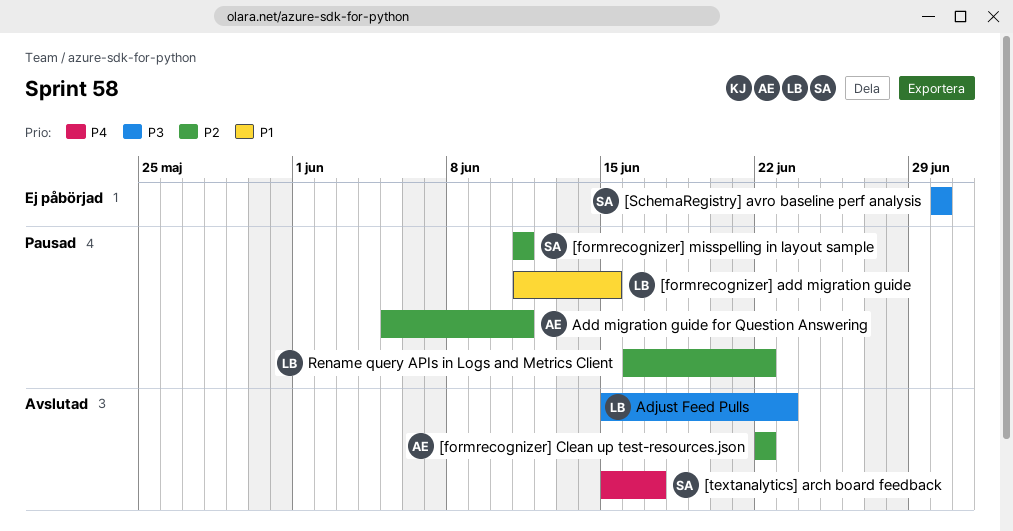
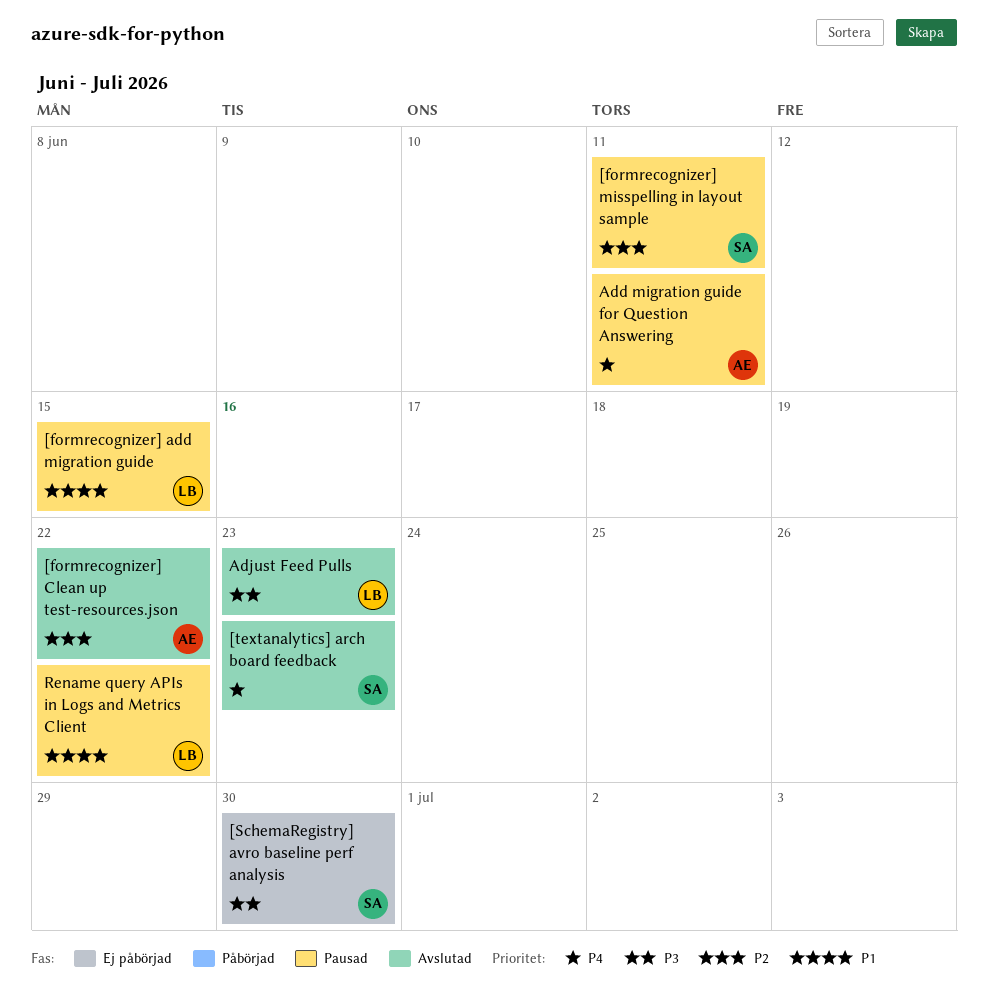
[textanalytics] arch board feedback, due: Jun 17 -> Jun 23
Add migration guide for Question Answering, priority: P2 -> P4
Rename query APIs in Logs and Metrics Client, priority: P2 -> P1

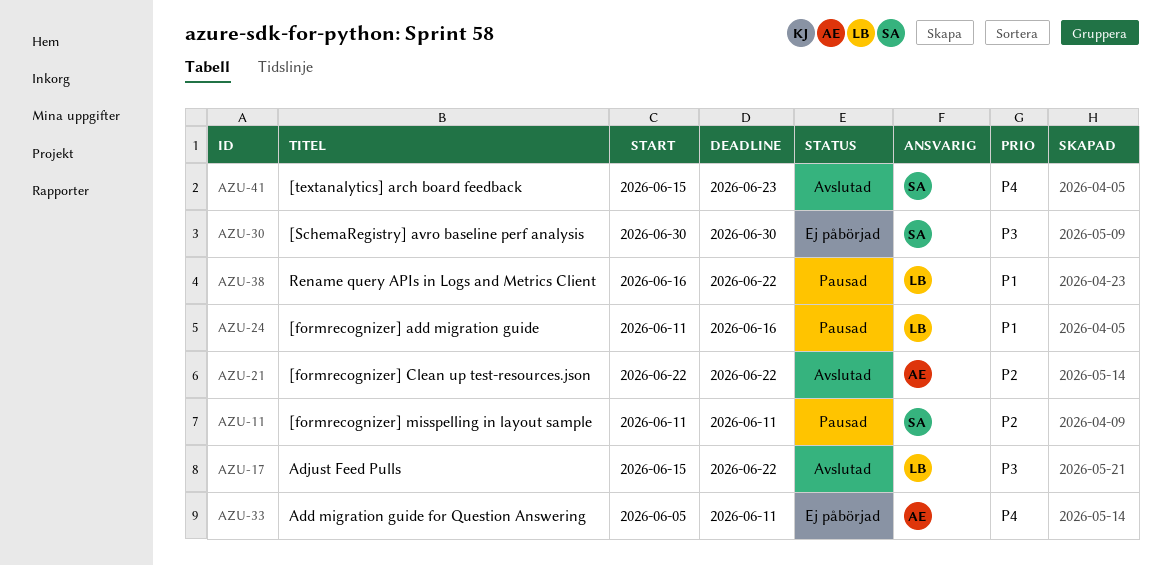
[formrecognizer] add migration guide, due: Jun 15 -> Jun 16
Add migration guide for Question Answering, status: Pausad -> Ej påbörjad
Adjust Feed Pulls, due: Jun 23 -> Jun 22

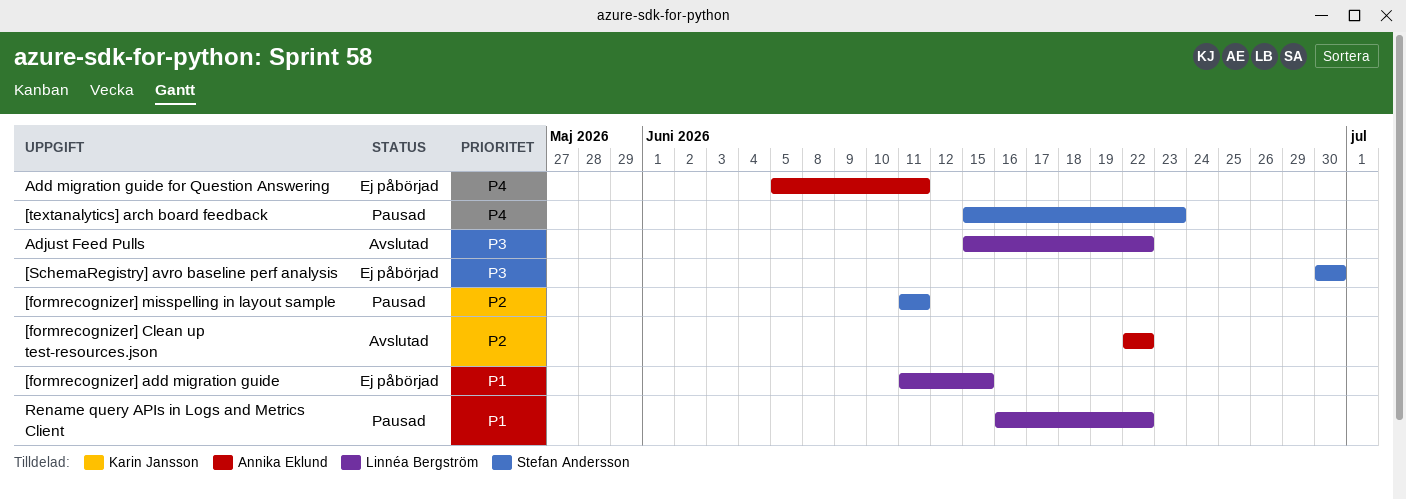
[formrecognizer] add migration guide, status: Pausad -> Ej påbörjad
[formrecognizer] add migration guide, due: Jun 16 -> Jun 15
[textanalytics] arch board feedback, status: Avslutad -> Pausad

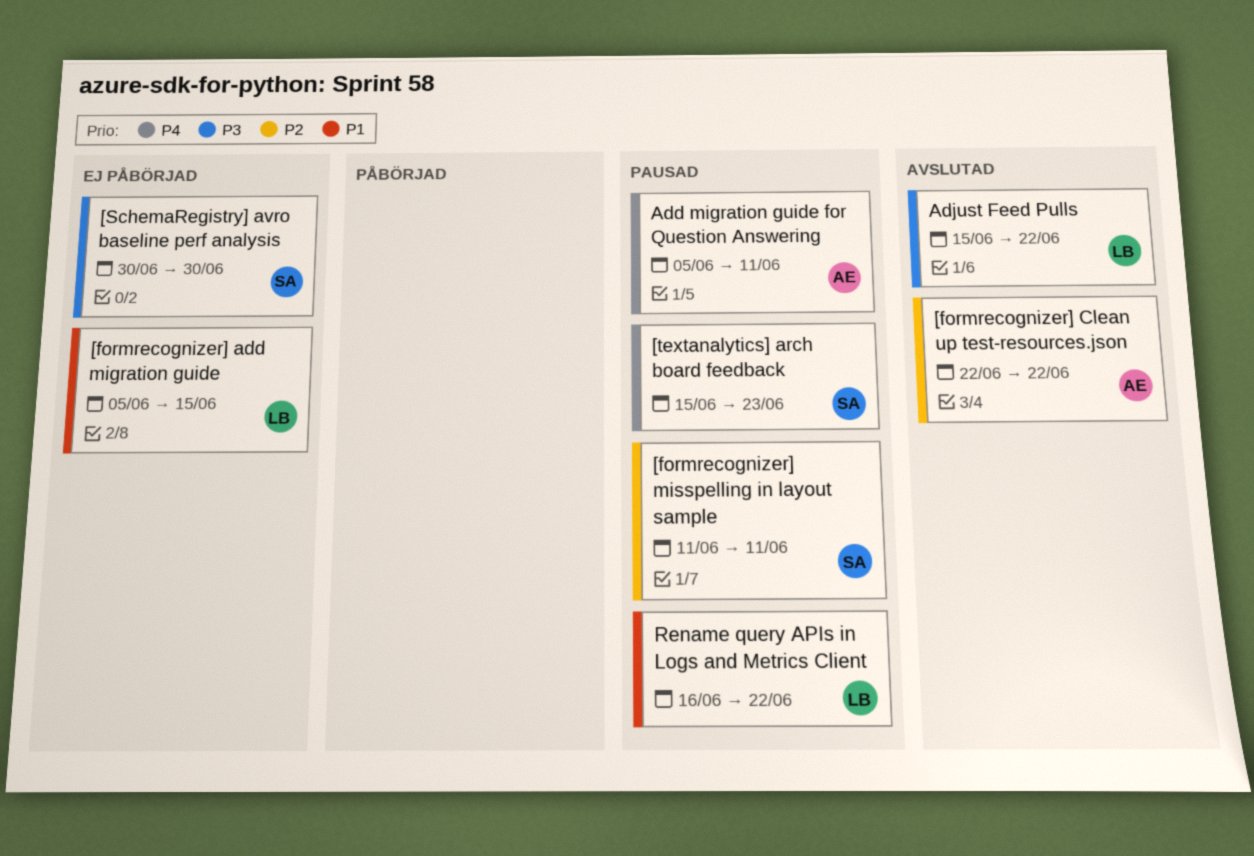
[formrecognizer] add migration guide, start: Jun 11 -> Jun 5
Add migration guide for Question Answering, status: Ej påbörjad -> Pausad

